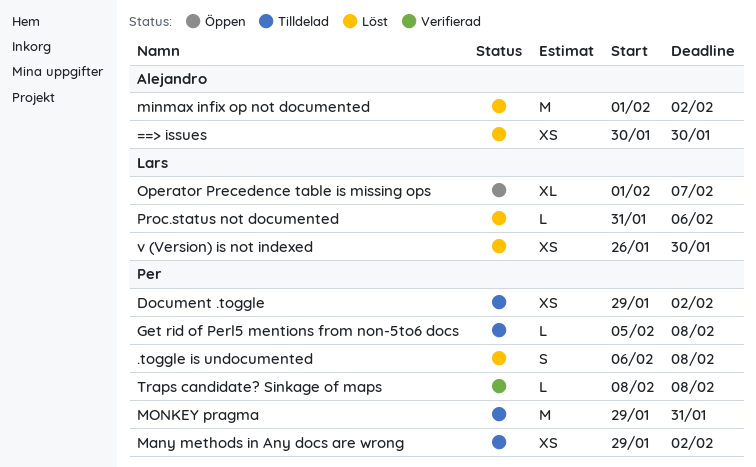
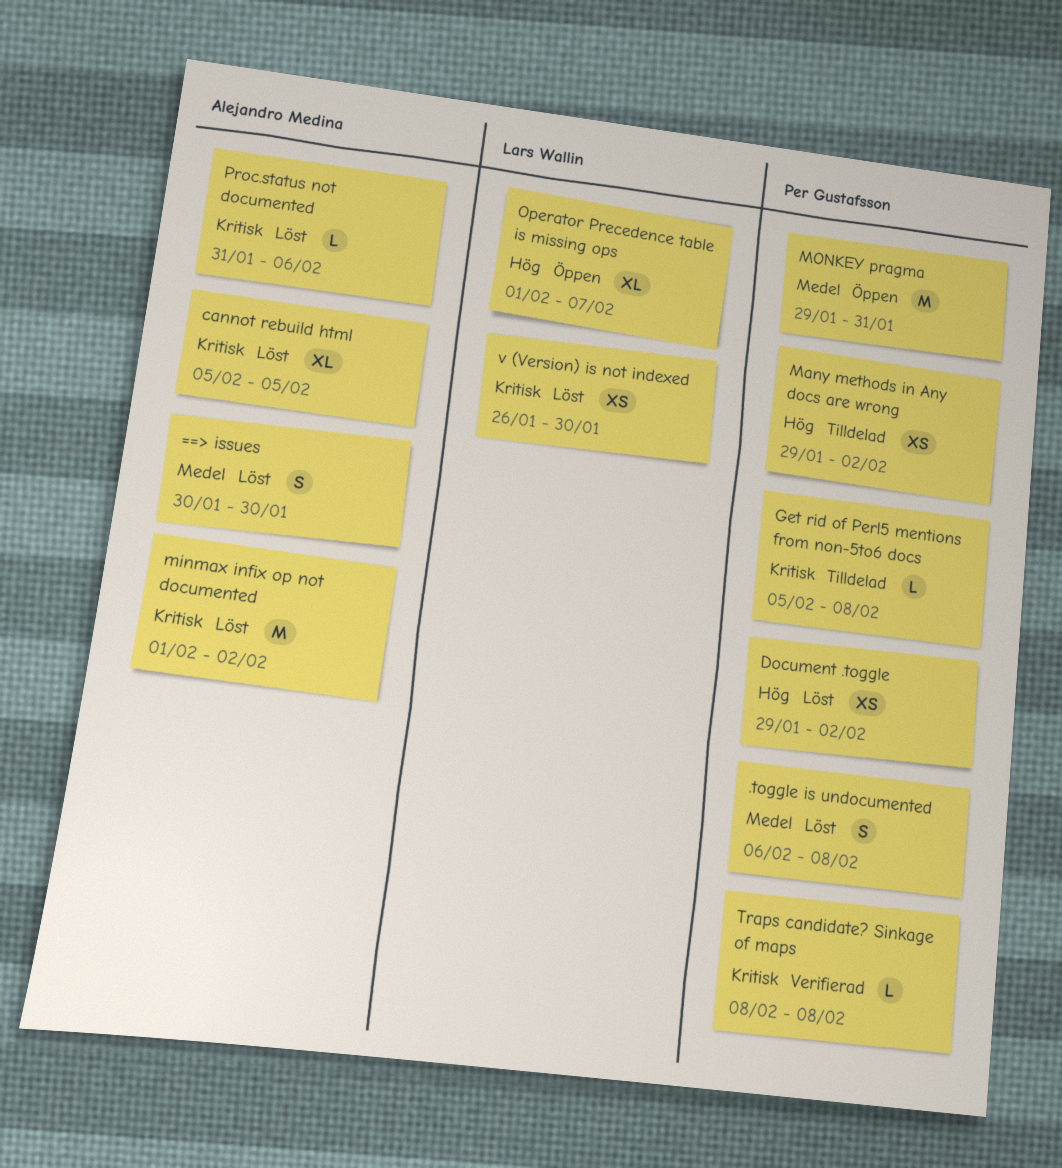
==> issues, estimate: XS -> S
cannot rebuild html: none -> present
Document .toggle, status: Tilldelad -> Löst
MONKEY pragma, status: Tilldelad -> Öppen
Proc.status not documented, owner: Lars Wallin -> Alejandro Medina

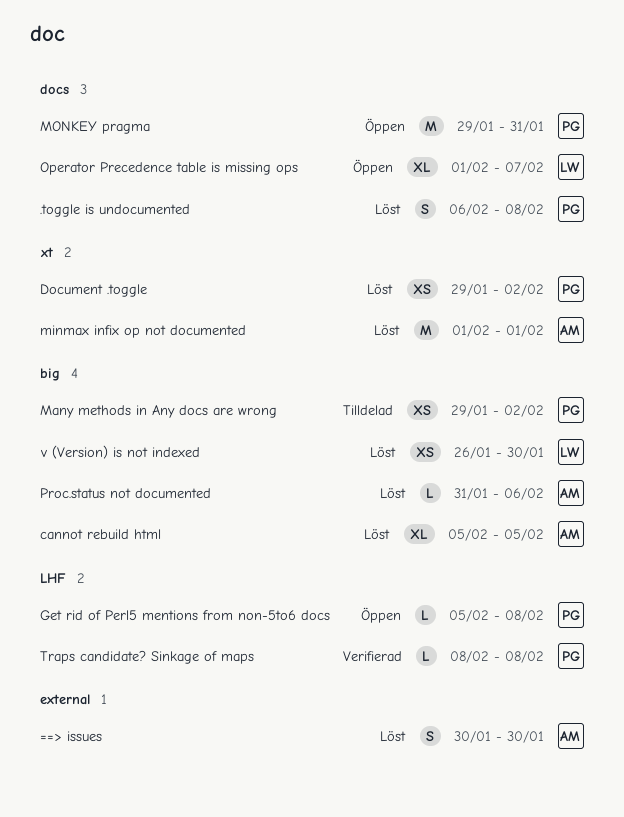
Get rid of Perl5 mentions from non-5to6 docs, status: Tilldelad -> Öppen
minmax infix op not documented, due: Feb 2 -> Feb 1

